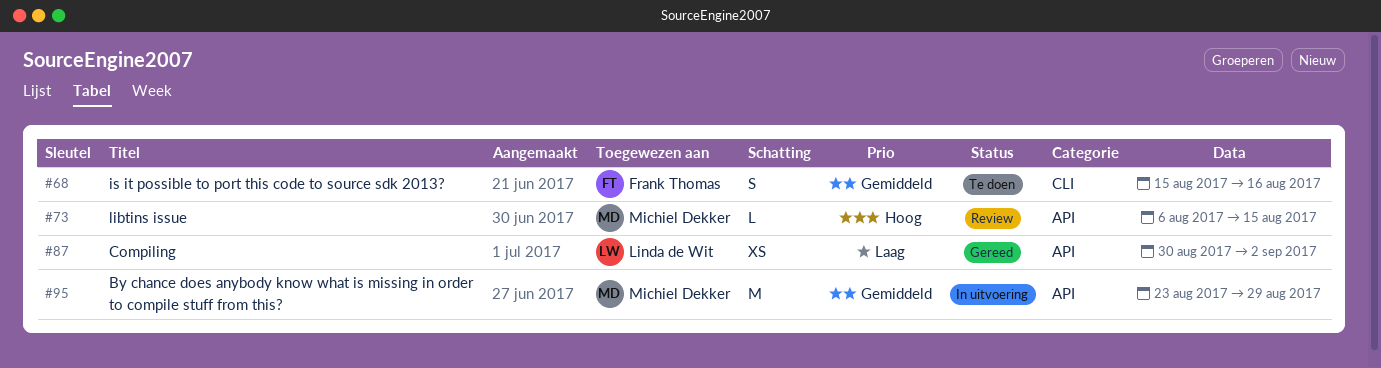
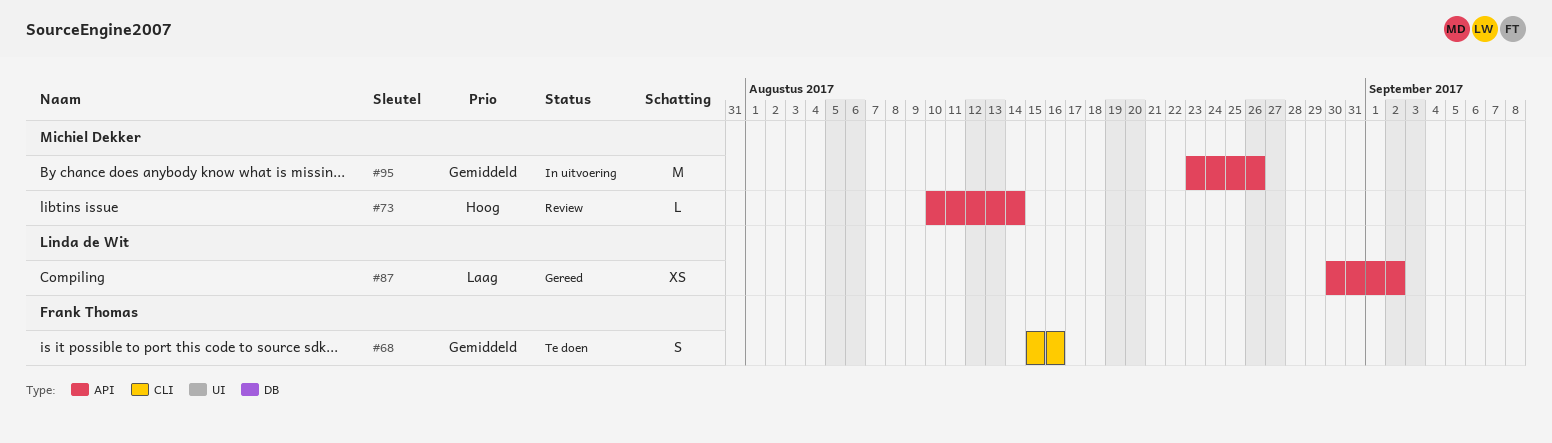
#73, start: Aug 6 -> Aug 10
#73, due: Aug 15 -> Aug 14
#95, due: Aug 29 -> Aug 26

